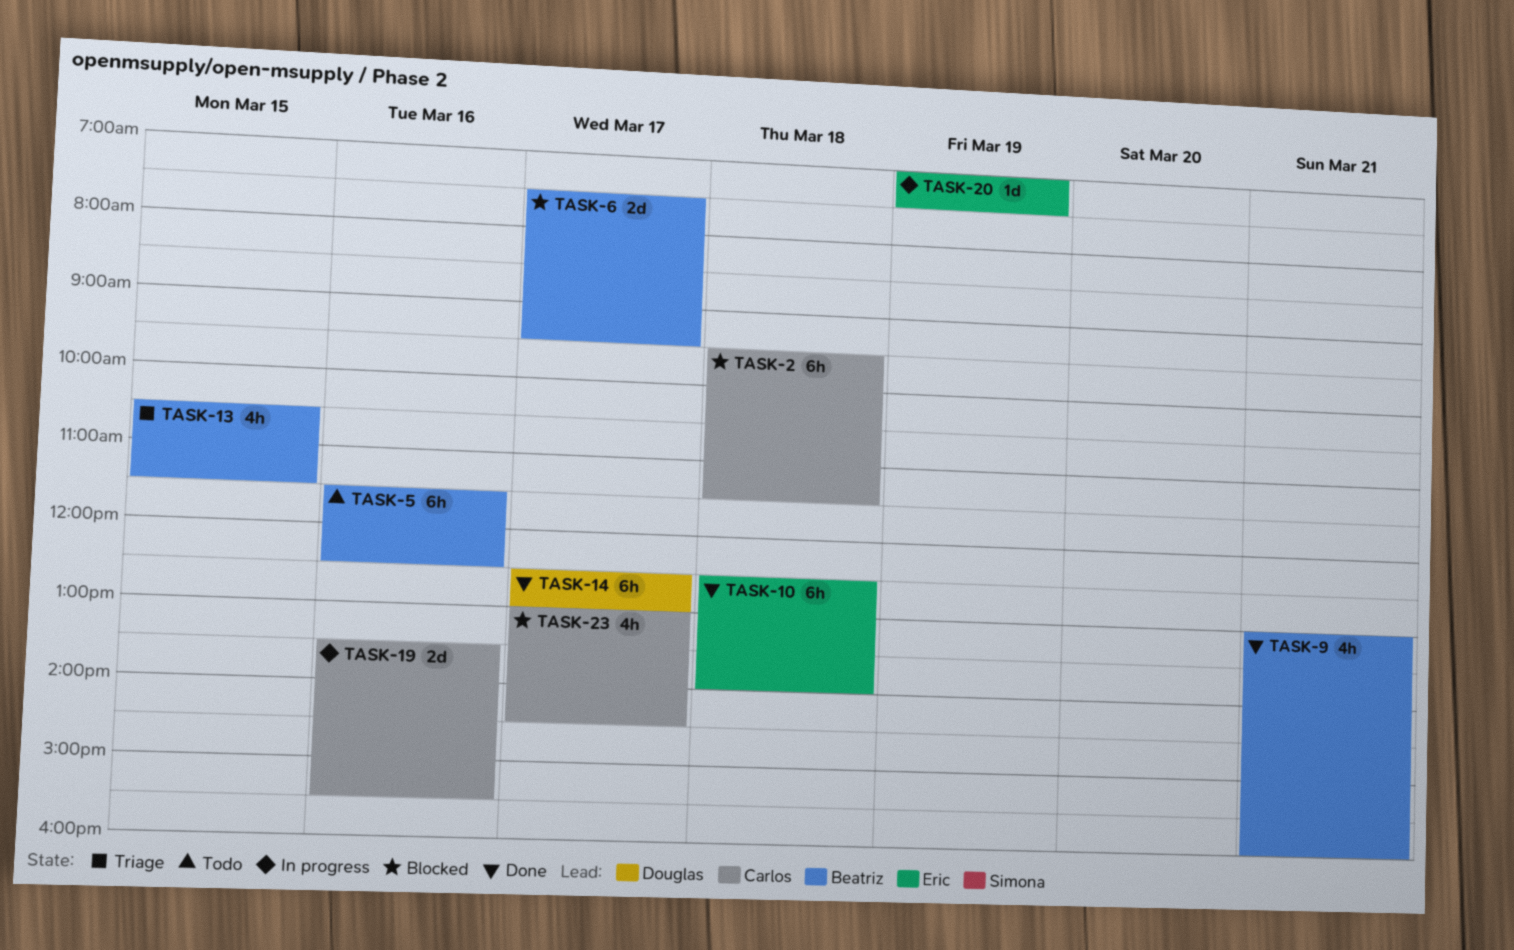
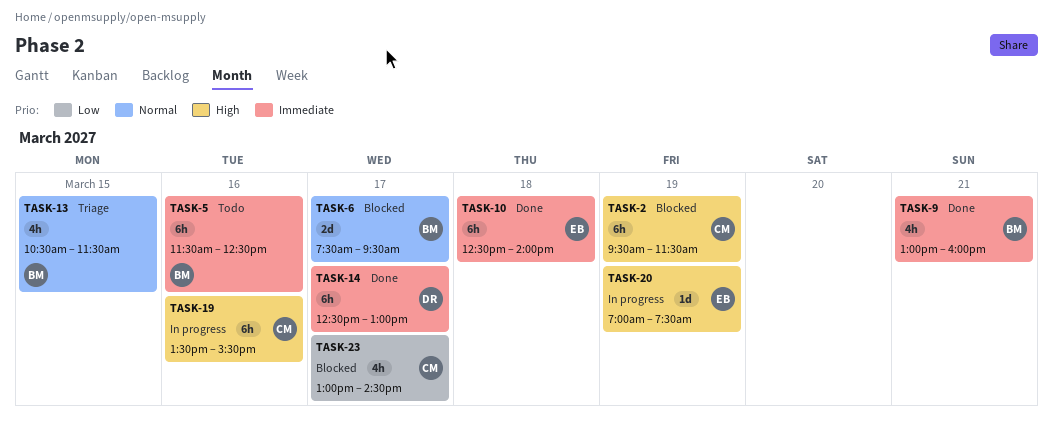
TASK-2, day: Mar 18 -> Mar 19
TASK-19, estimate: 2d -> 6h

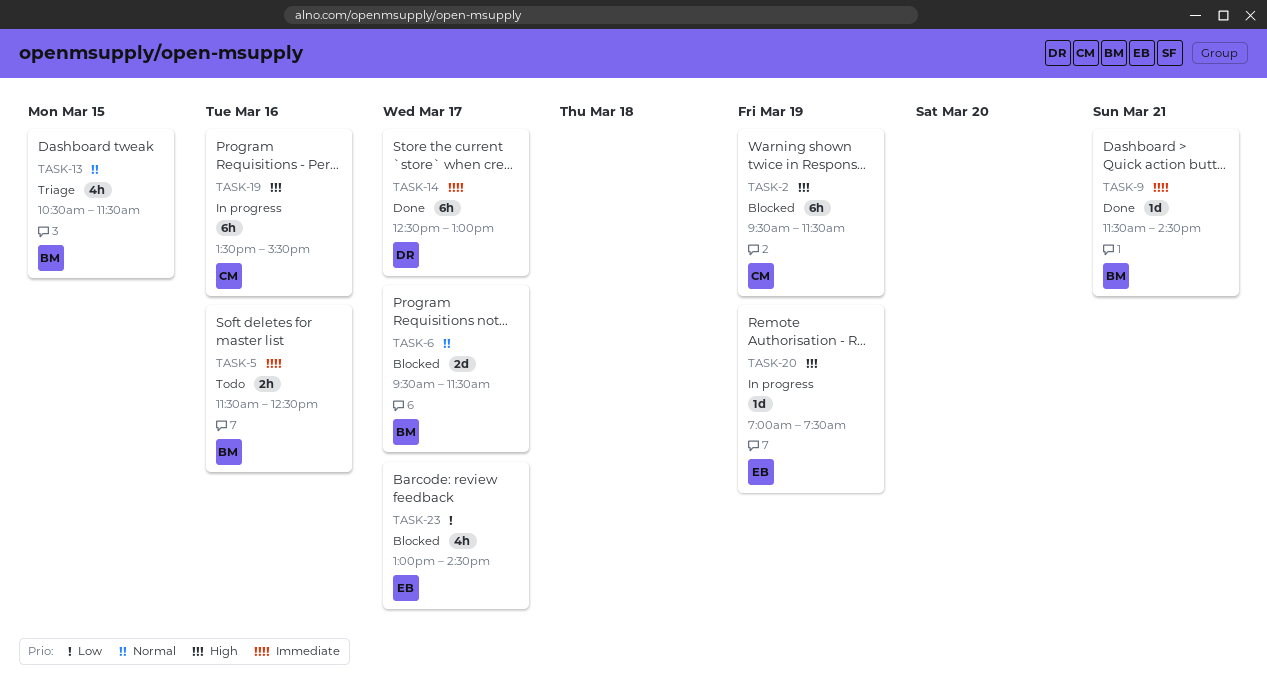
TASK-5, estimate: 6h -> 2h
TASK-6, begins: 07:30 -> 09:30
TASK-6, ends: 09:30 -> 11:30
TASK-9, estimate: 4h -> 1d
TASK-9, begins: 13:00 -> 11:30
TASK-9, ends: 16:00 -> 14:30
TASK-10: present -> none
TASK-23, owner: CM -> EB

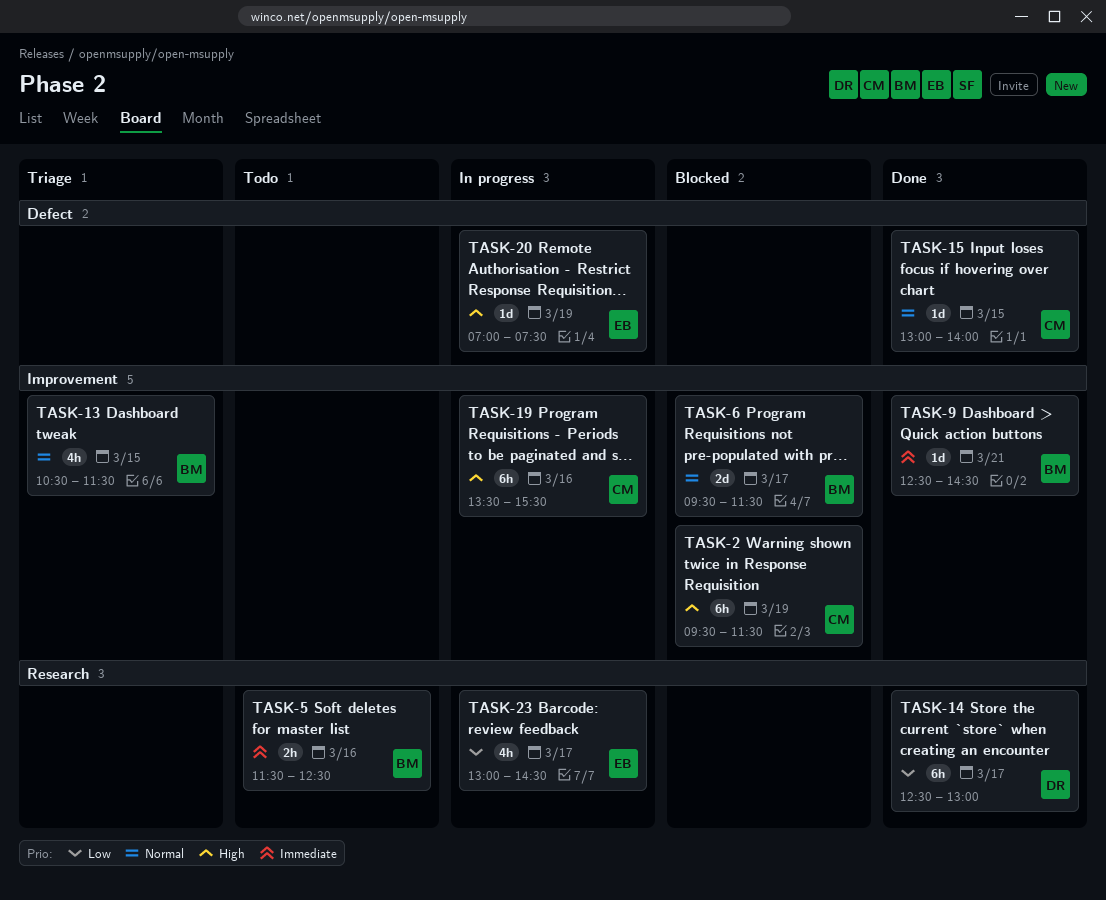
TASK-9, begins: 11:30 -> 12:30
TASK-14, priority: Immediate -> Low
TASK-15: none -> present
TASK-23, status: Blocked -> In progress

